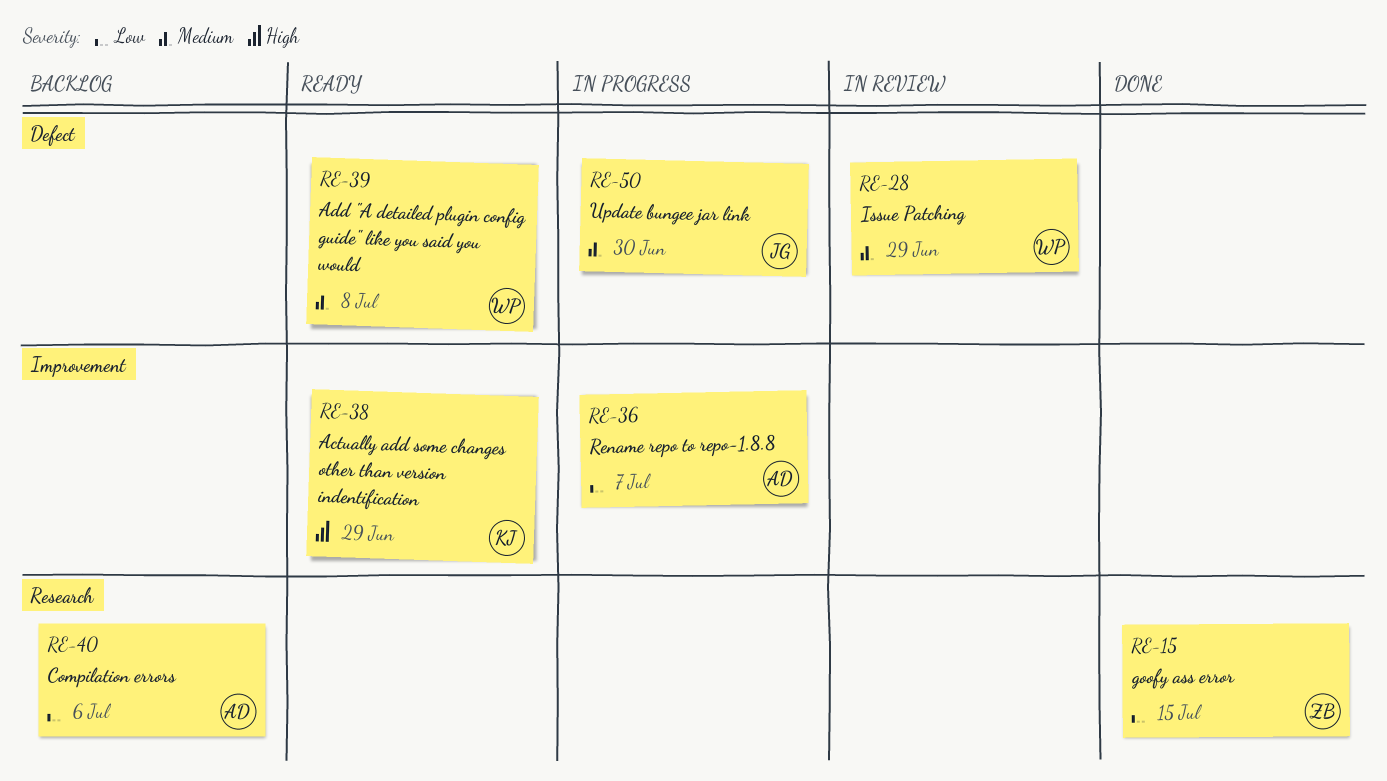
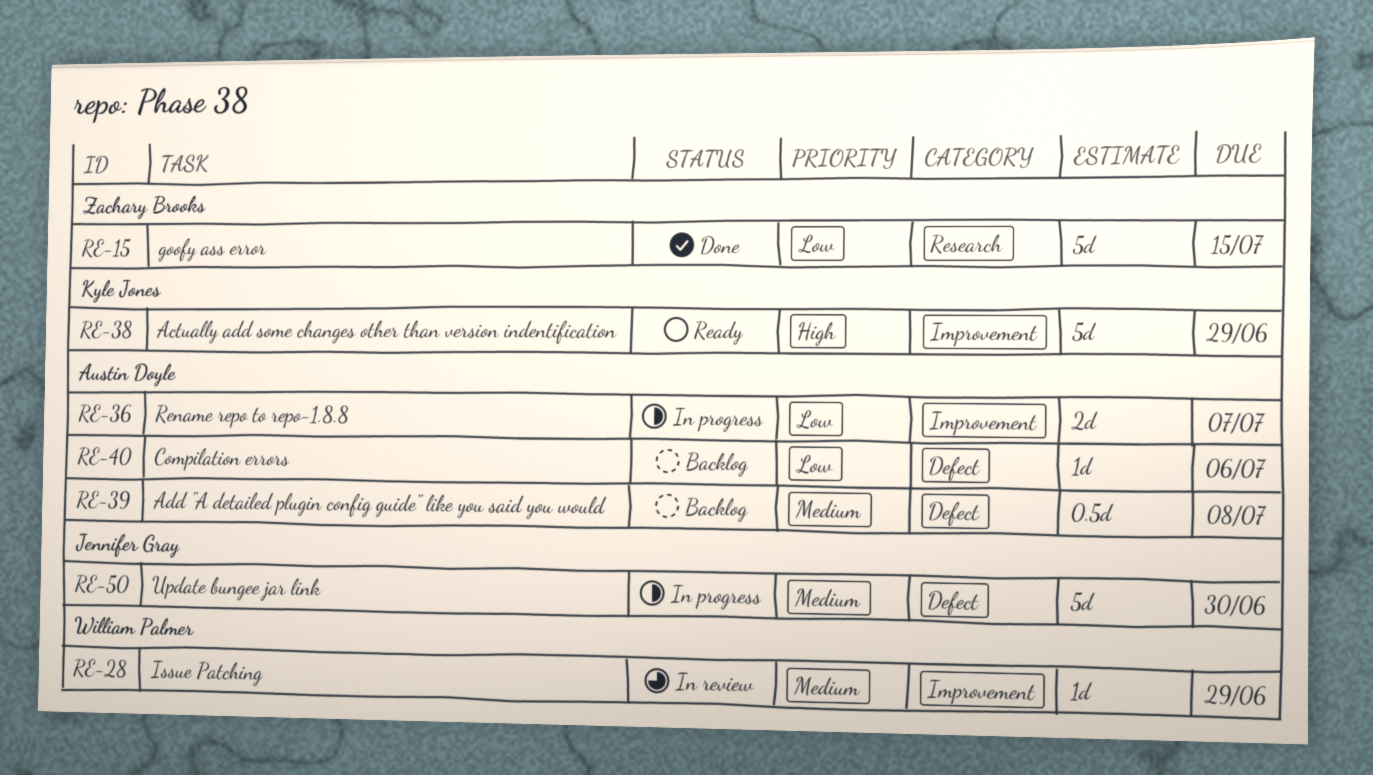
RE-28, label: Defect -> Improvement
RE-39, status: Ready -> Backlog
RE-39, owner: William Palmer -> Austin Doyle
RE-40, label: Research -> Defect

